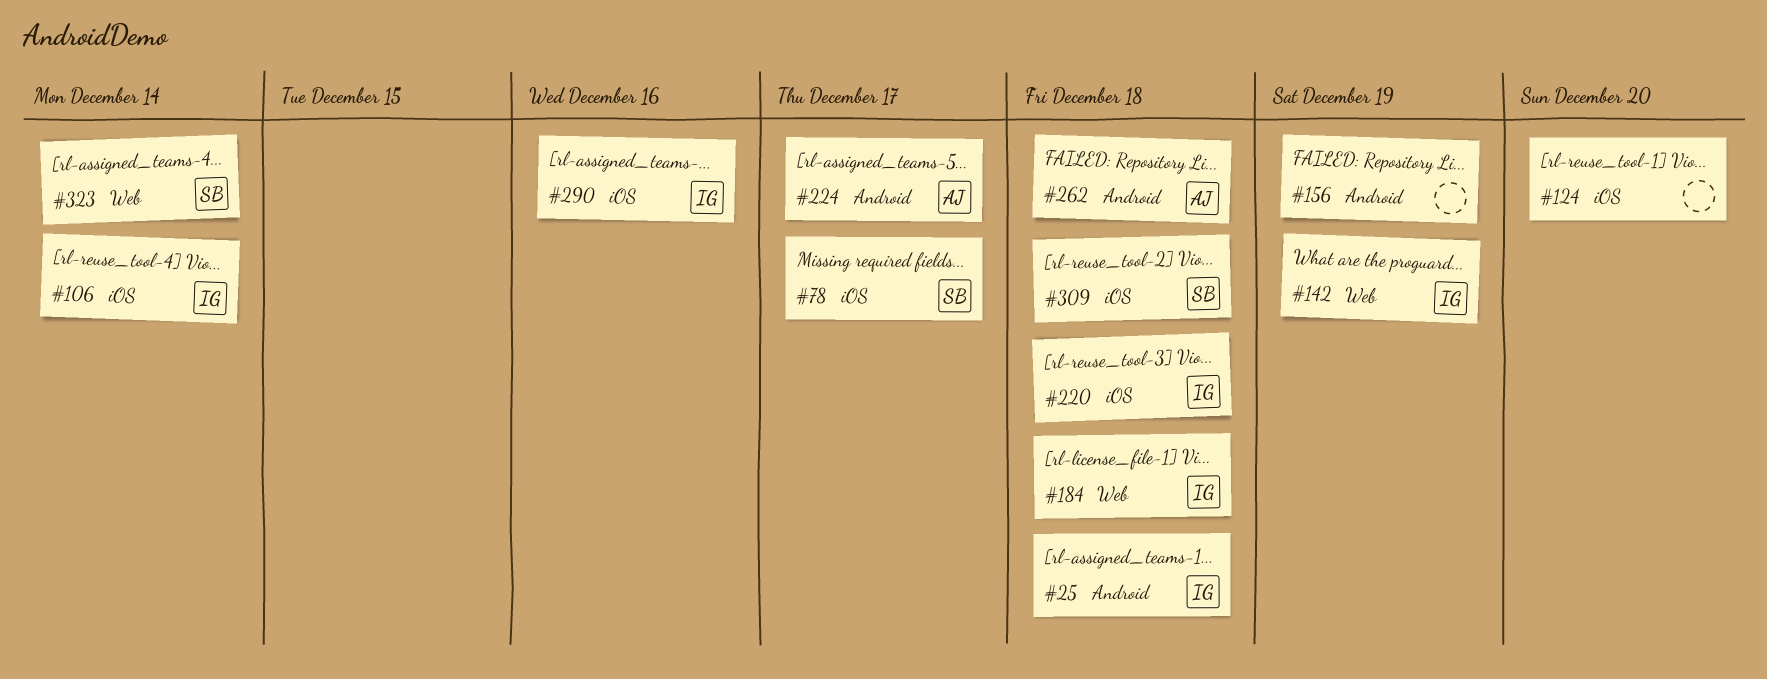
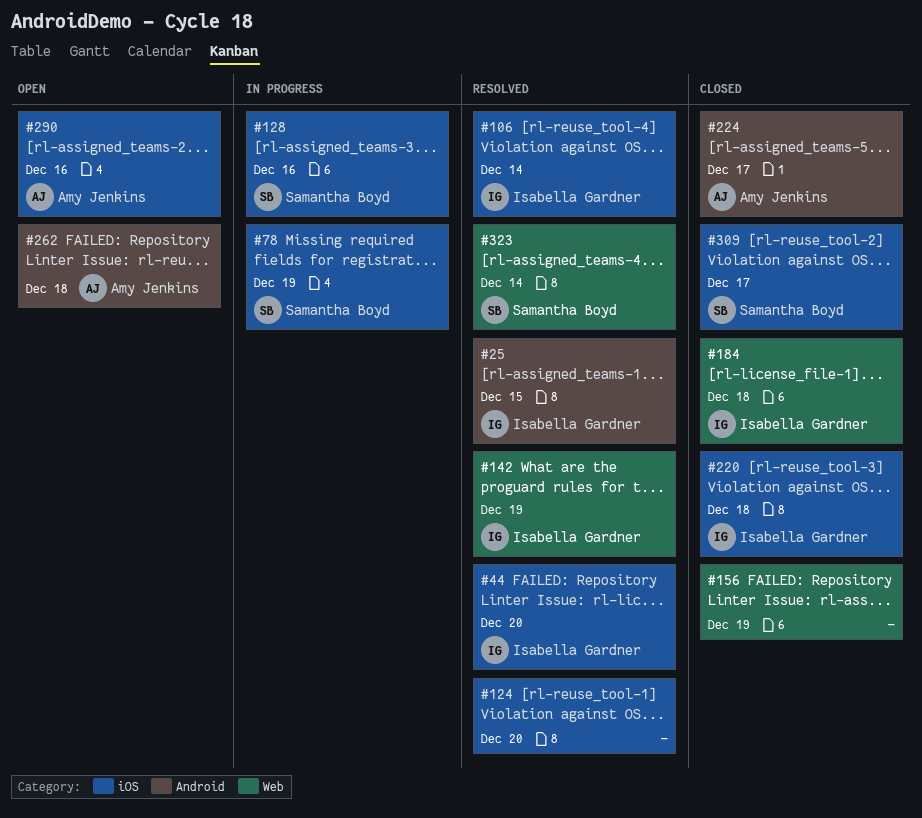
#25, due: Dec 18 -> Dec 15
#44: none -> present
#78, due: Dec 17 -> Dec 19
#128: none -> present
#156, label: Android -> Web
#290, owner: Isabella Gardner -> Amy Jenkins
#309, due: Dec 18 -> Dec 17

